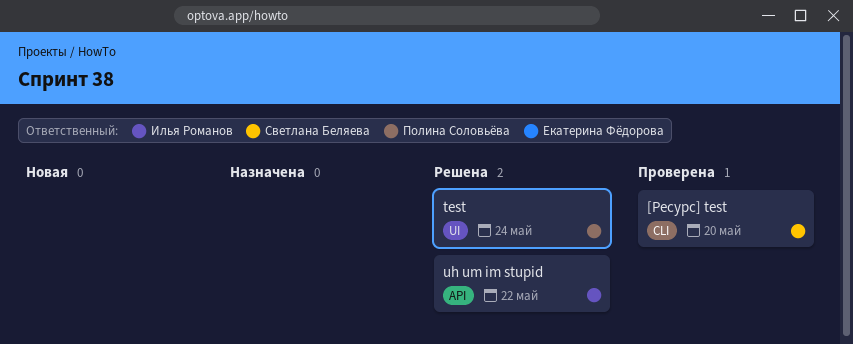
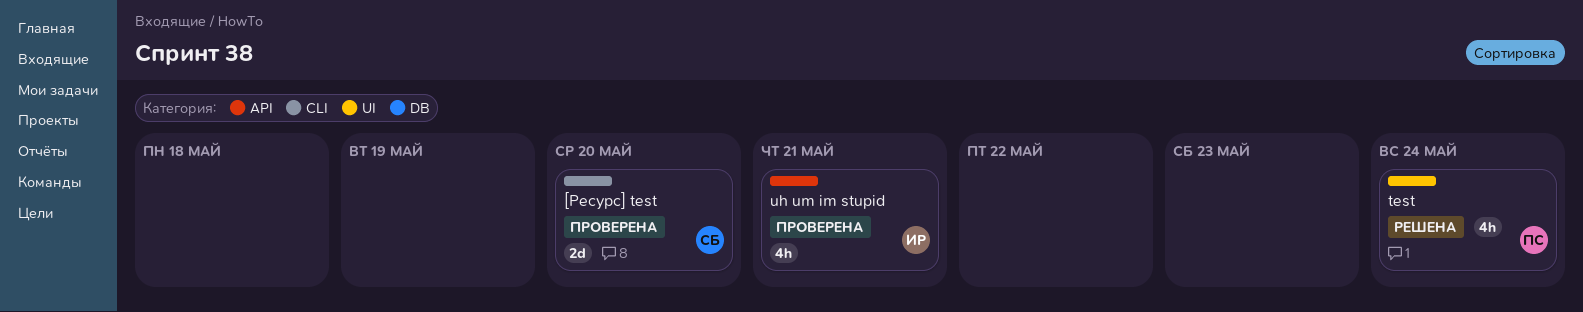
uh um im stupid, status: Решена -> Проверена
uh um im stupid, due: May 22 -> May 21

